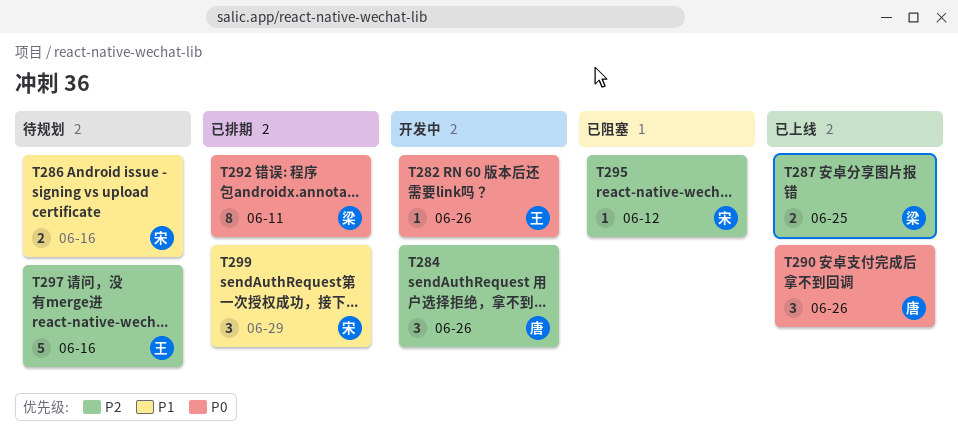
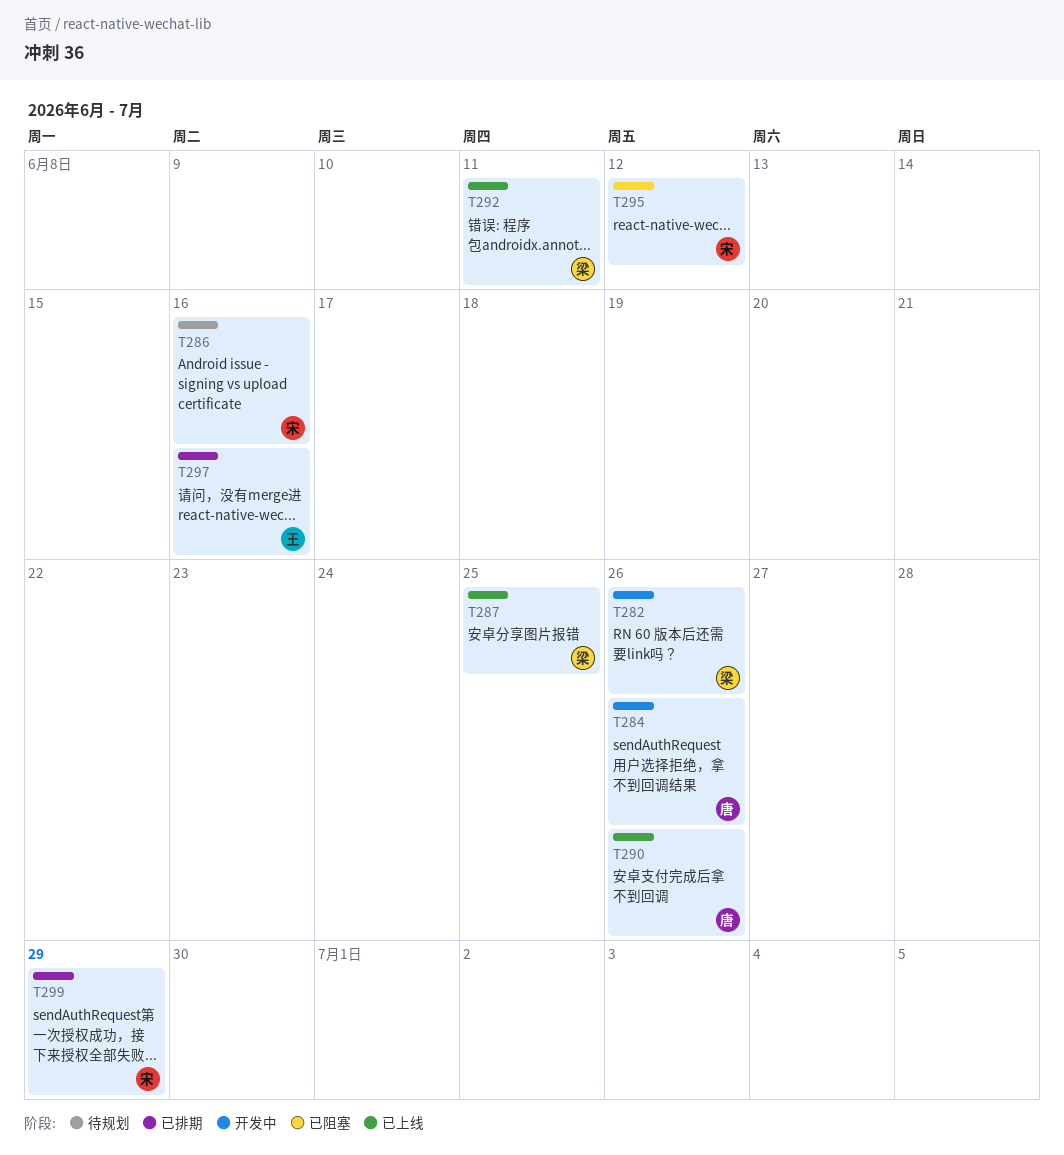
T282, owner: 王 -> 梁
T292, status: 已排期 -> 已上线
T297, status: 待规划 -> 已排期

